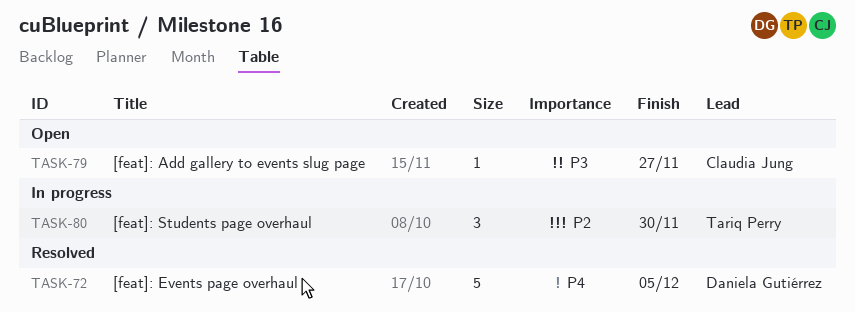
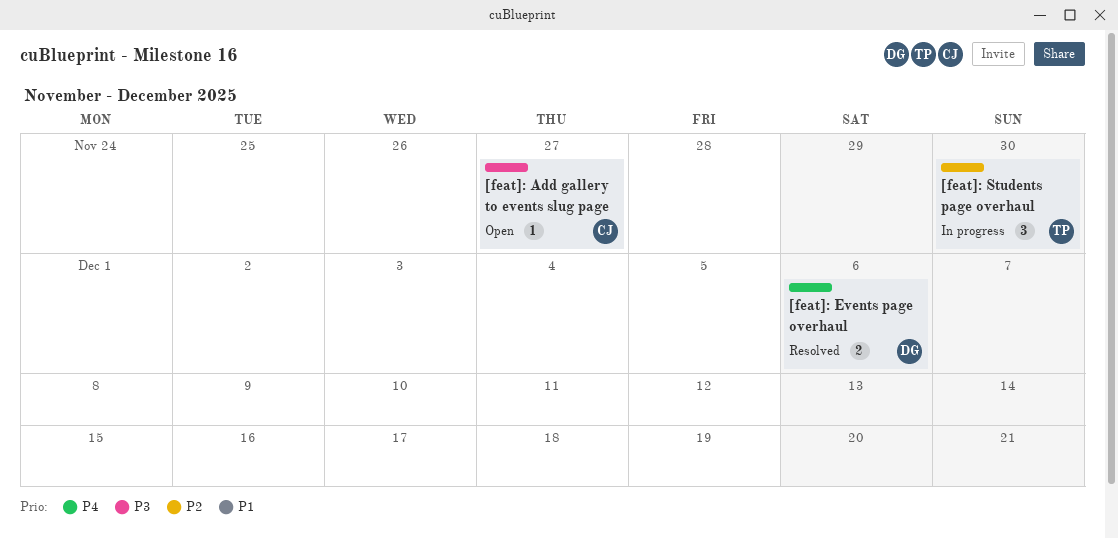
[feat]: Events page overhaul, estimate: 5 -> 2
[feat]: Events page overhaul, due: Dec 5 -> Dec 6

